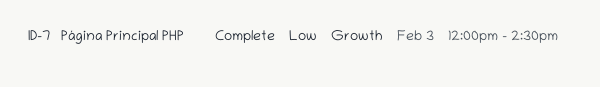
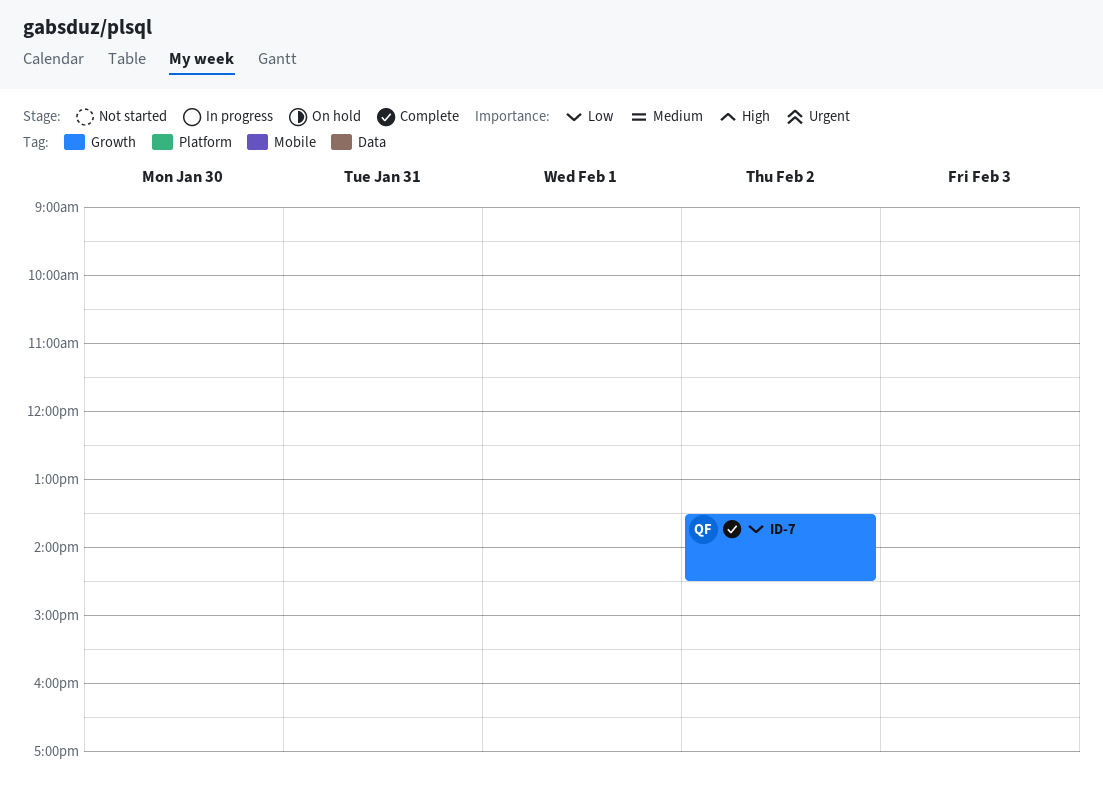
ID-7, day: Feb 3 -> Feb 2
ID-7, begins: 12:00 -> 13:30

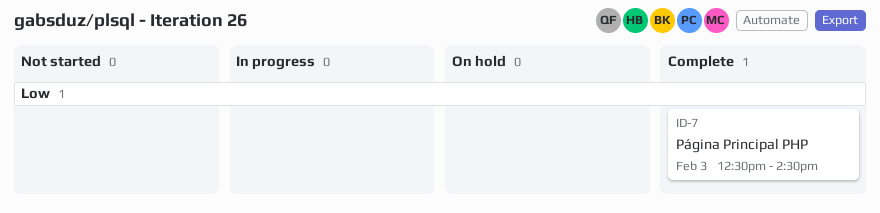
ID-7, day: Feb 2 -> Feb 3
ID-7, begins: 13:30 -> 12:30

